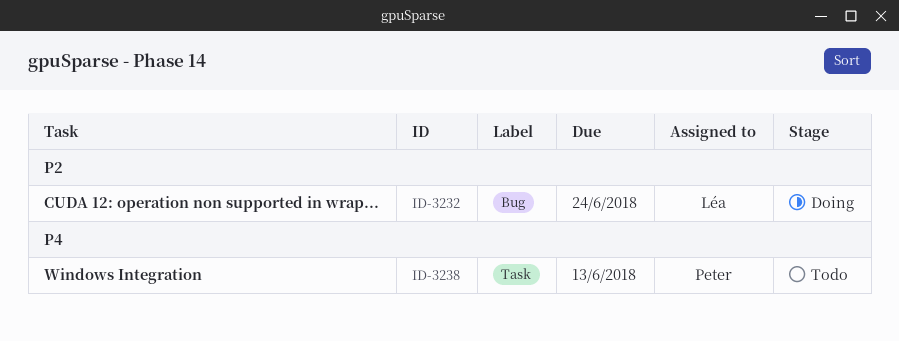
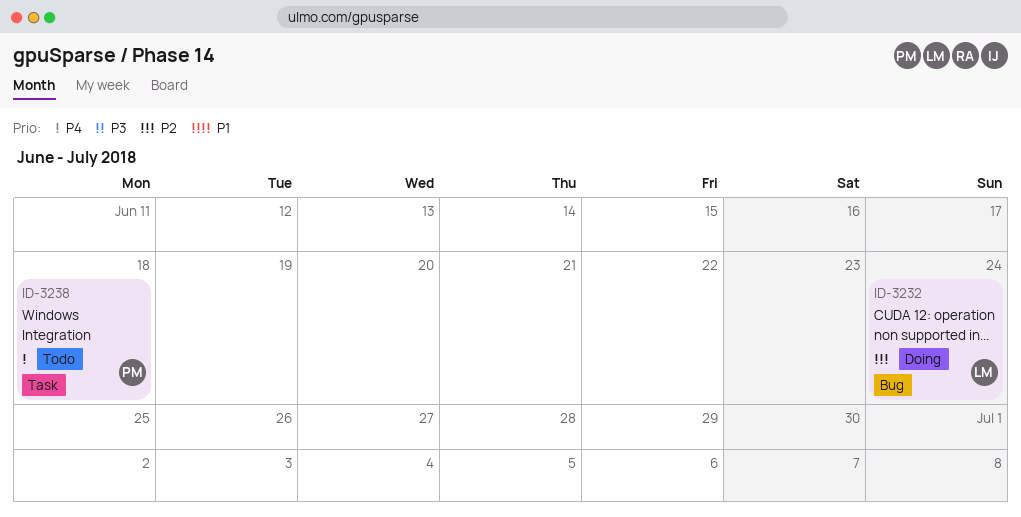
ID-3238, due: Jun 13 -> Jun 18

